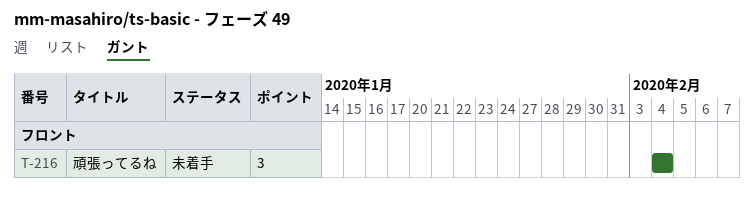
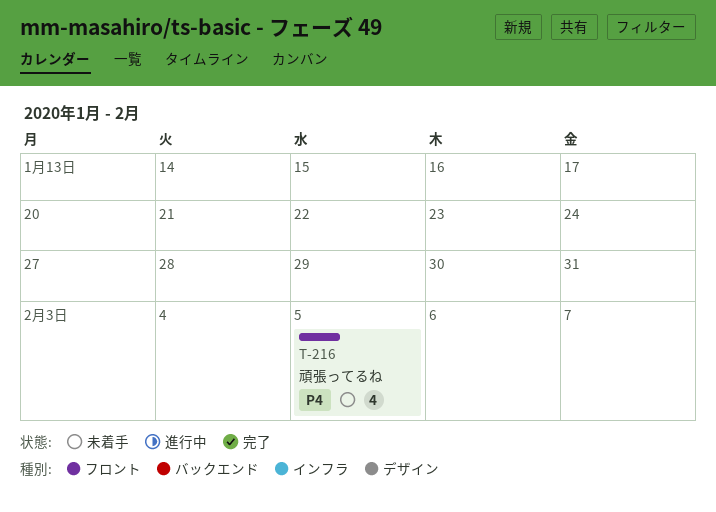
T-216, estimate: 3 -> 4
T-216, due: Feb 4 -> Feb 5

